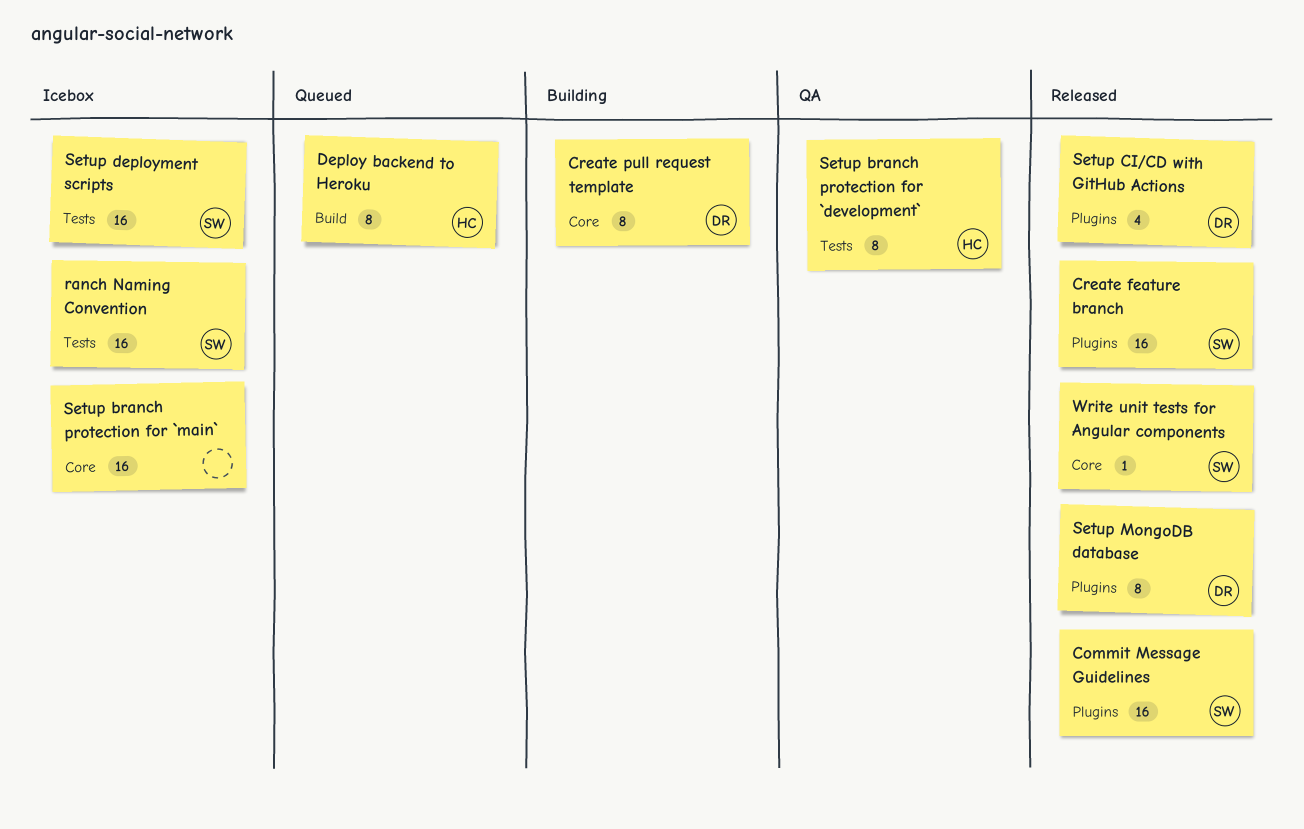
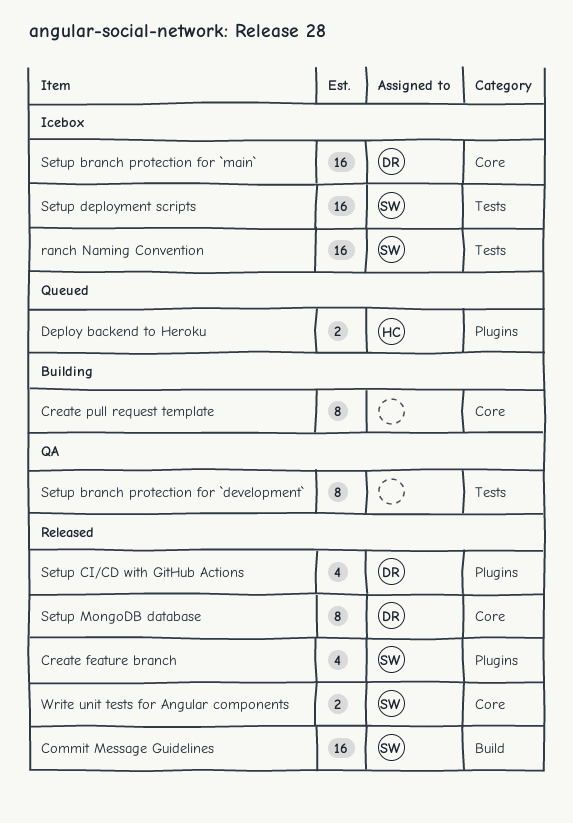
Commit Message Guidelines, label: Plugins -> Build
Create feature branch, estimate: 16 -> 4
Create pull request template, owner: DR -> none
Deploy backend to Heroku, label: Build -> Plugins
Deploy backend to Heroku, estimate: 8 -> 2
Setup branch protection for `development`, owner: HC -> none
Setup branch protection for `main`, owner: none -> DR
Setup MongoDB database, label: Plugins -> Core
Write unit tests for Angular components, estimate: 1 -> 2

